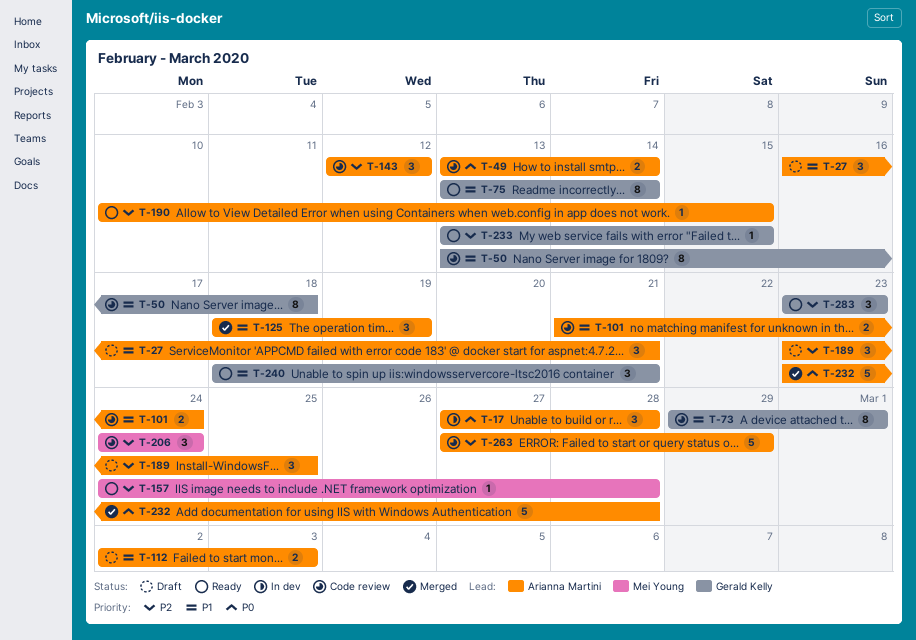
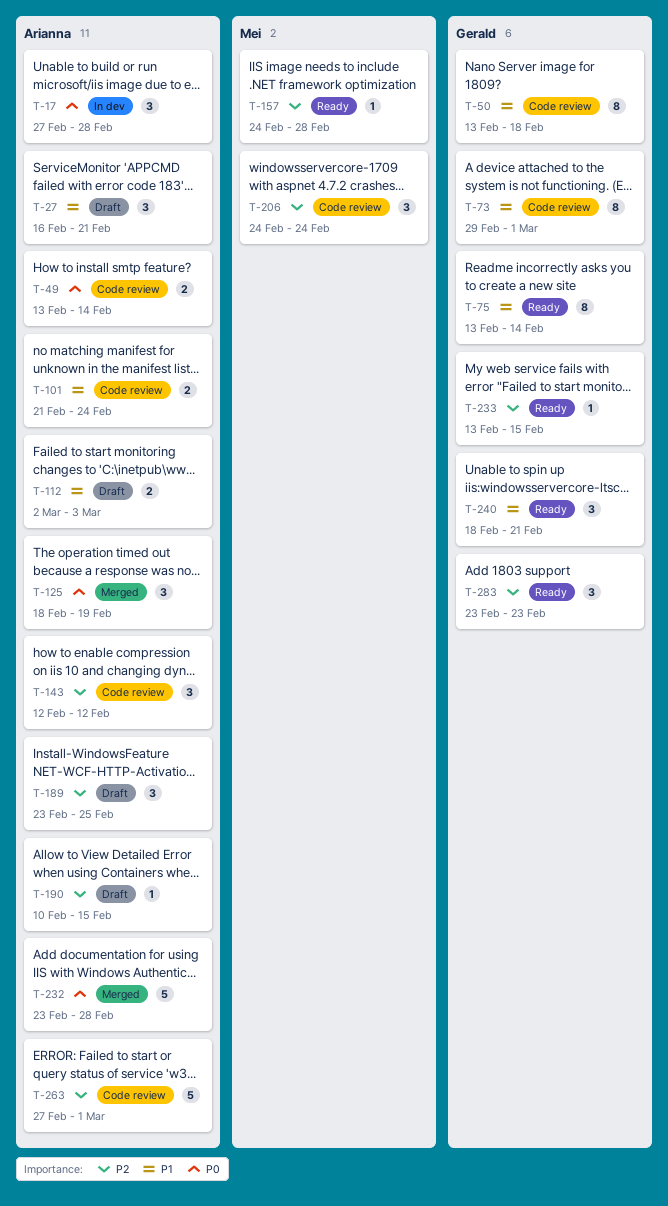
T-125, priority: P1 -> P0
T-190, status: Ready -> Draft
T-263, due: Feb 29 -> Mar 1

